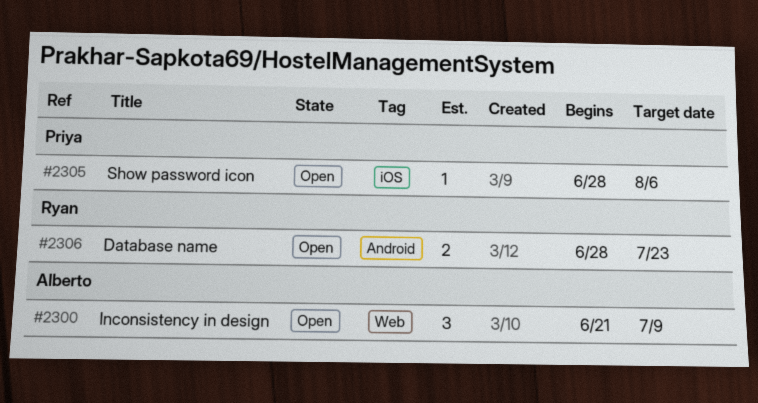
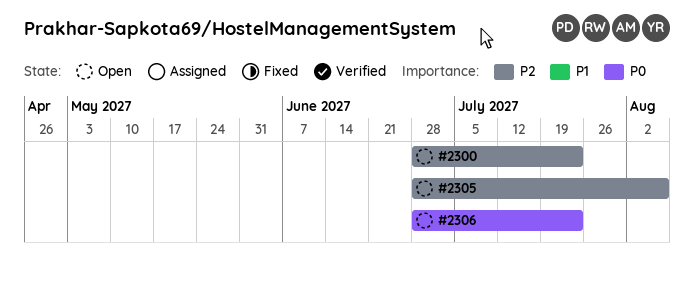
#2300, start: Jun 21 -> Jun 28
#2300, due: Jul 9 -> Jul 23

